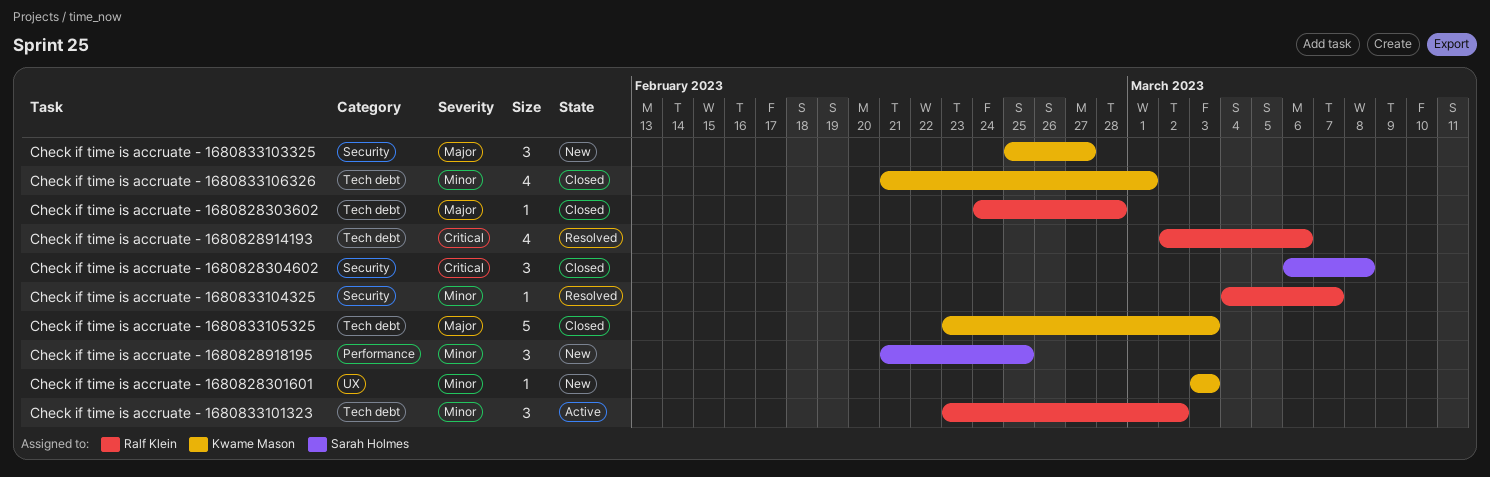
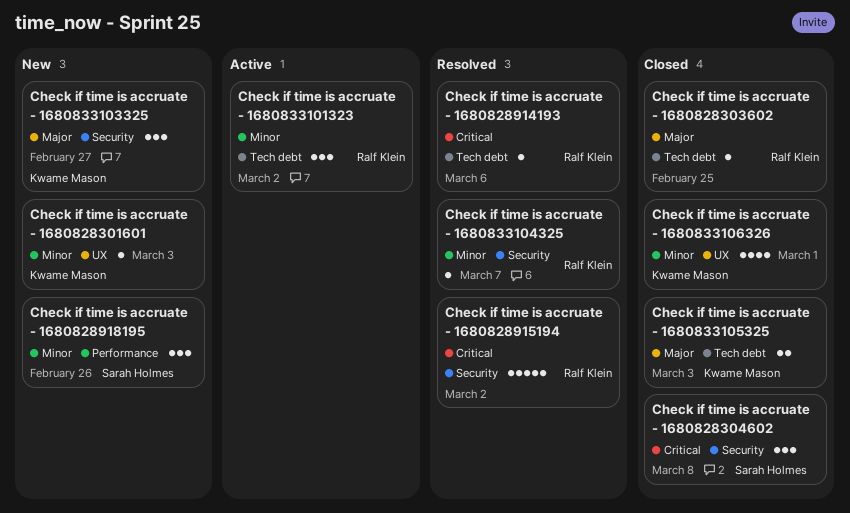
Check if time is accruate - 1680828303602, due: Feb 28 -> Feb 25
Check if time is accruate - 1680828914193, estimate: 4 -> 1
Check if time is accruate - 1680828915194: none -> present
Check if time is accruate - 1680828918195, due: Feb 25 -> Feb 26
Check if time is accruate - 1680833105325, estimate: 5 -> 2
Check if time is accruate - 1680833106326, label: Tech debt -> UX

